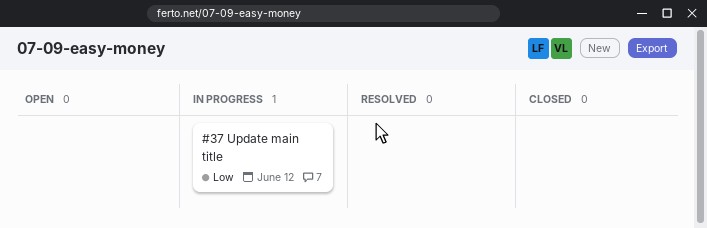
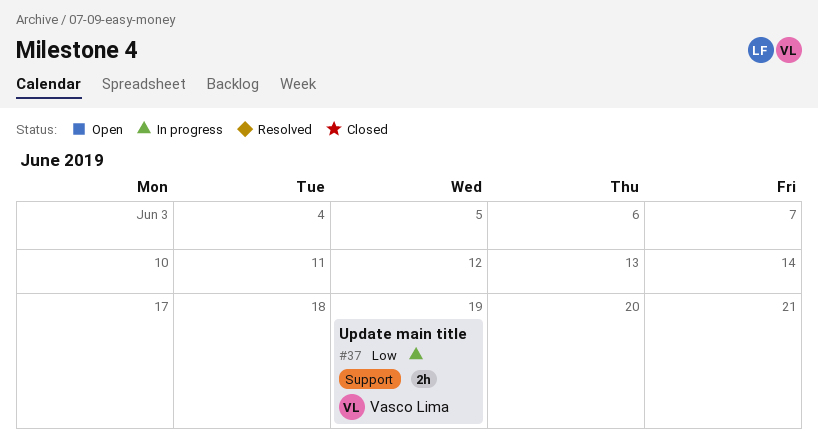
#37, due: Jun 12 -> Jun 19

